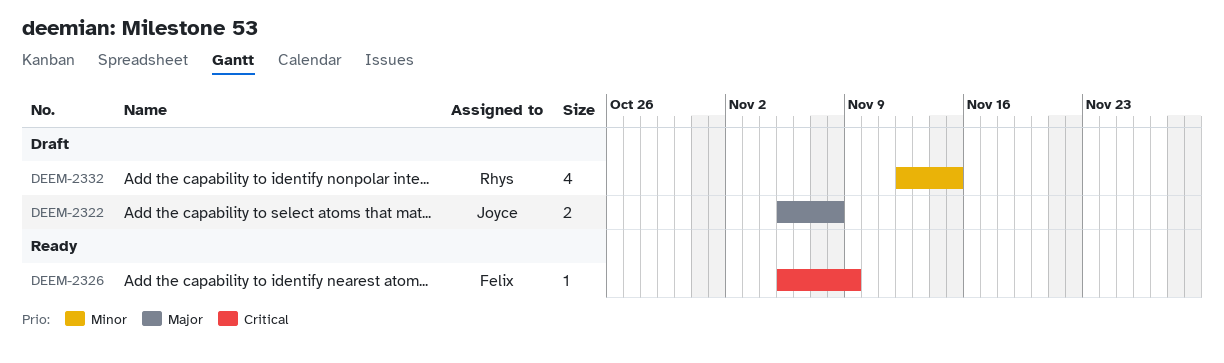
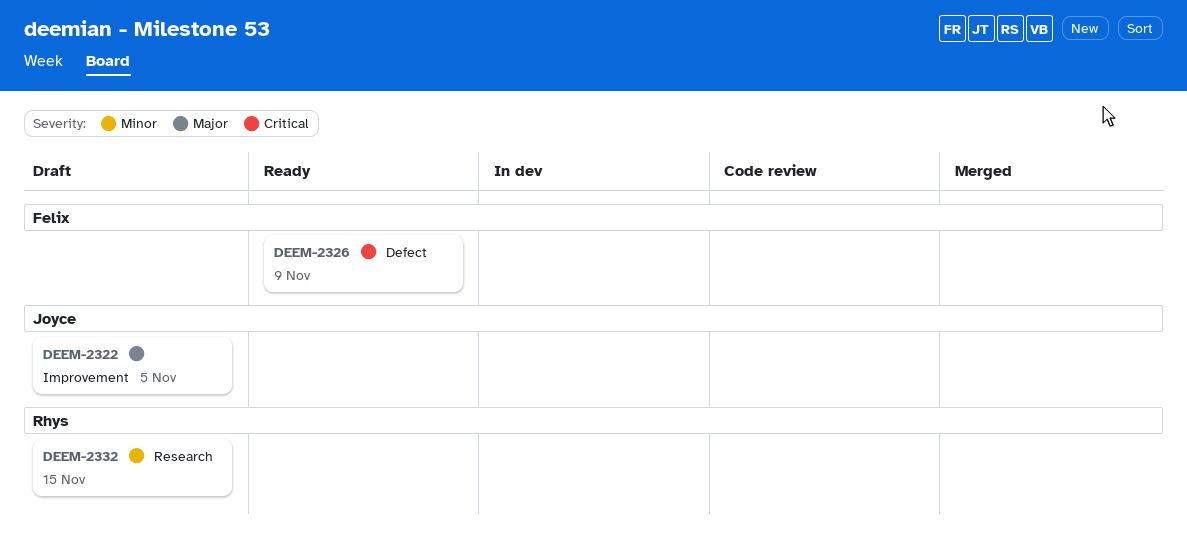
DEEM-2322, due: Nov 8 -> Nov 5

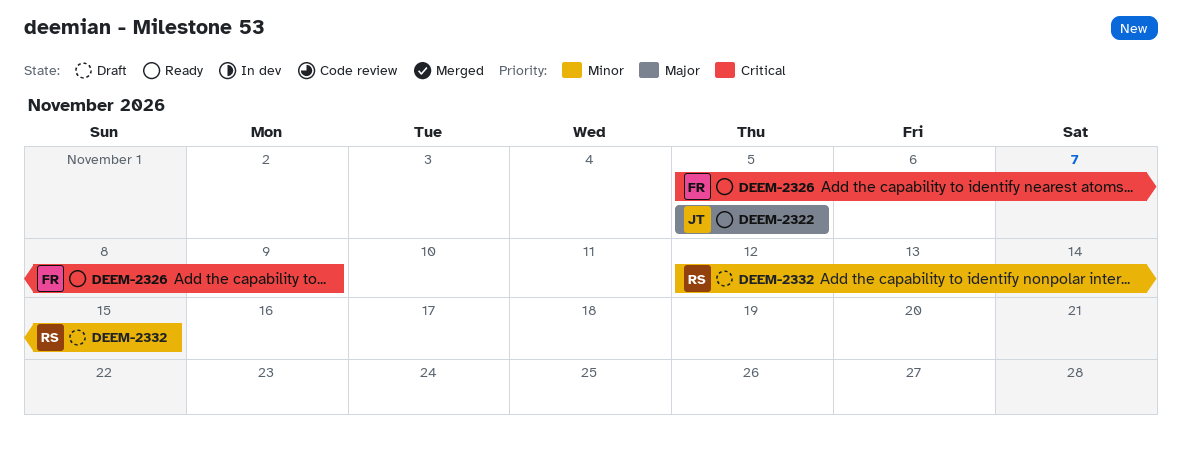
DEEM-2322, status: Draft -> Ready

